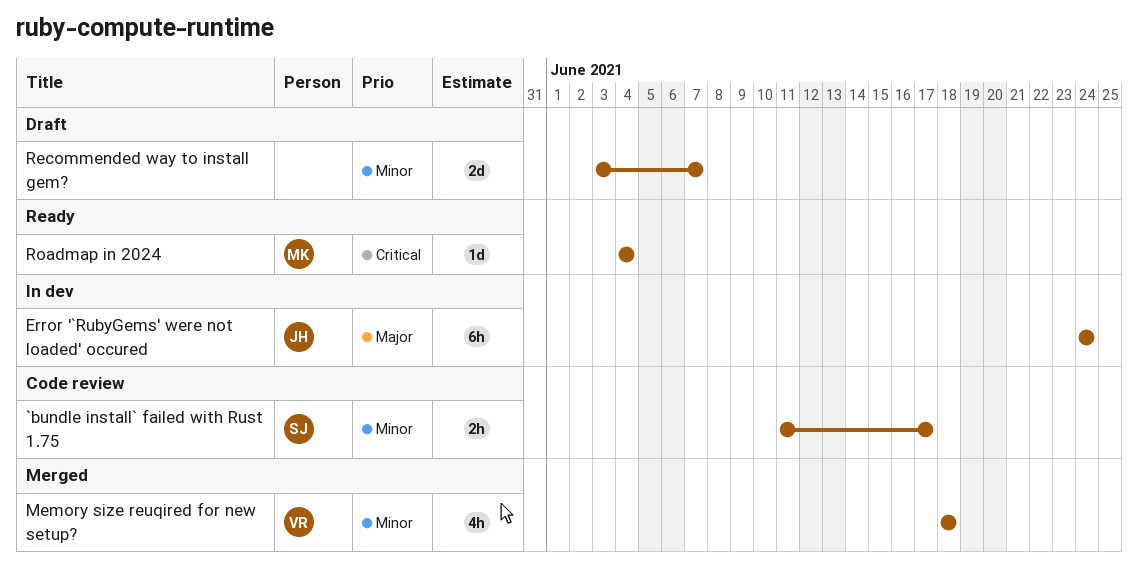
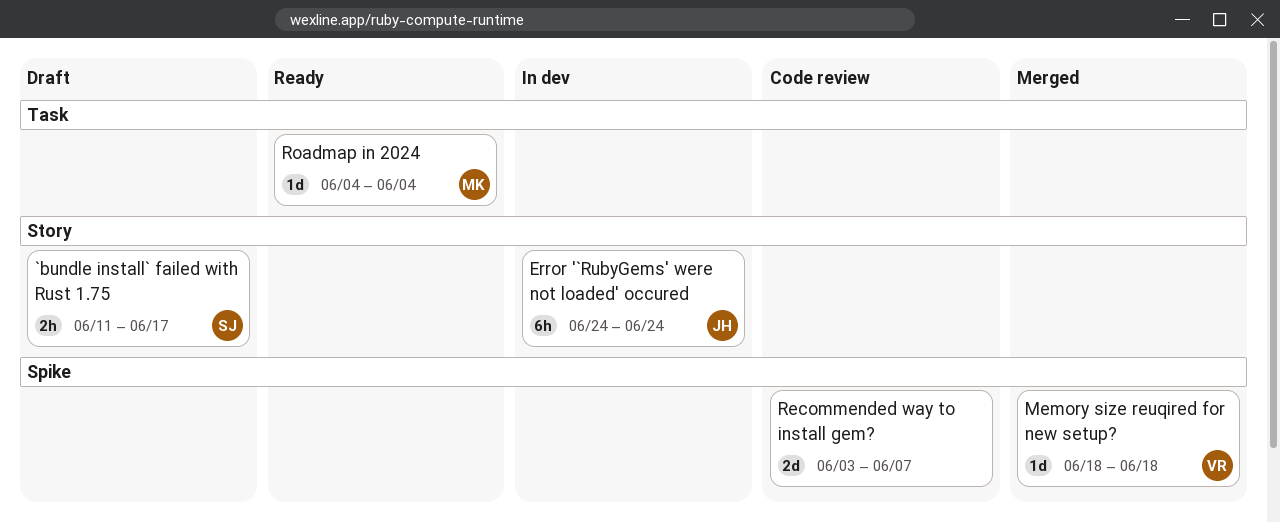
`bundle install` failed with Rust 1.75, status: Code review -> Draft
Memory size reuqired for new setup?, estimate: 4h -> 1d
Recommended way to install gem?, status: Draft -> Code review

